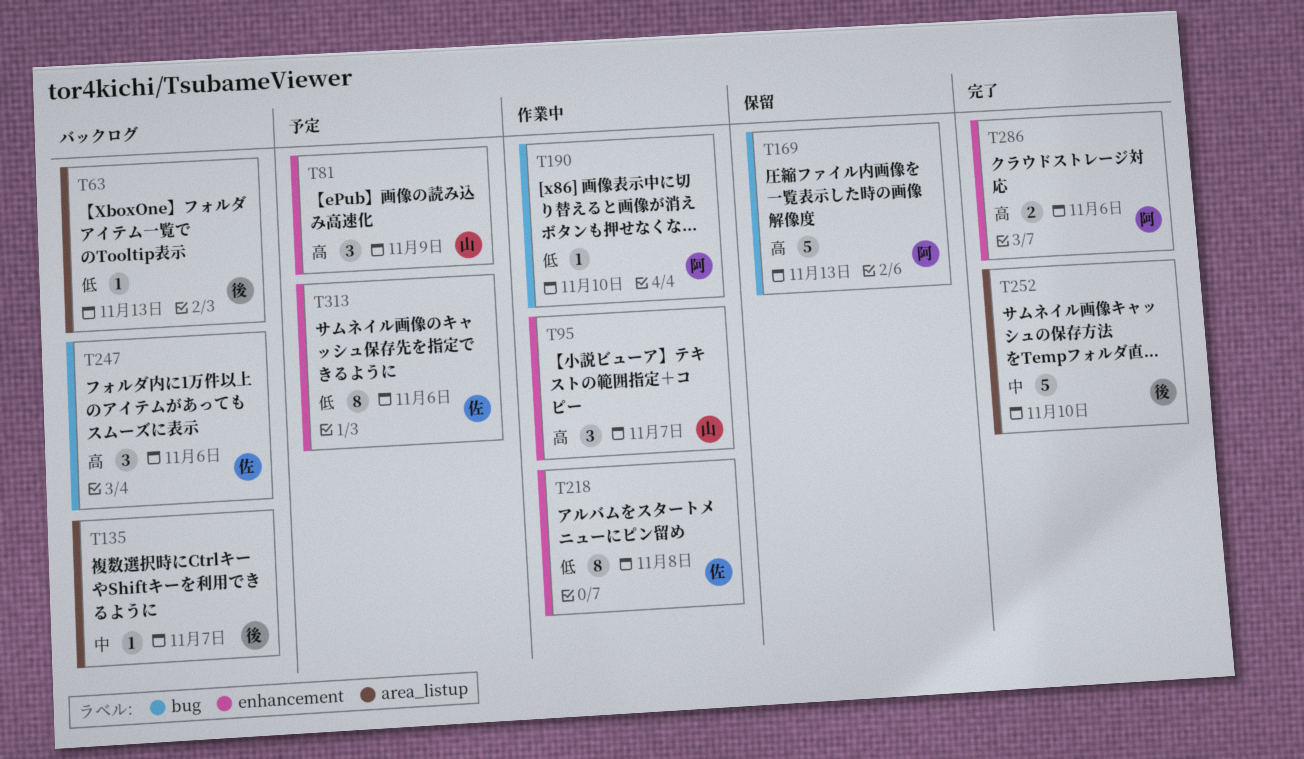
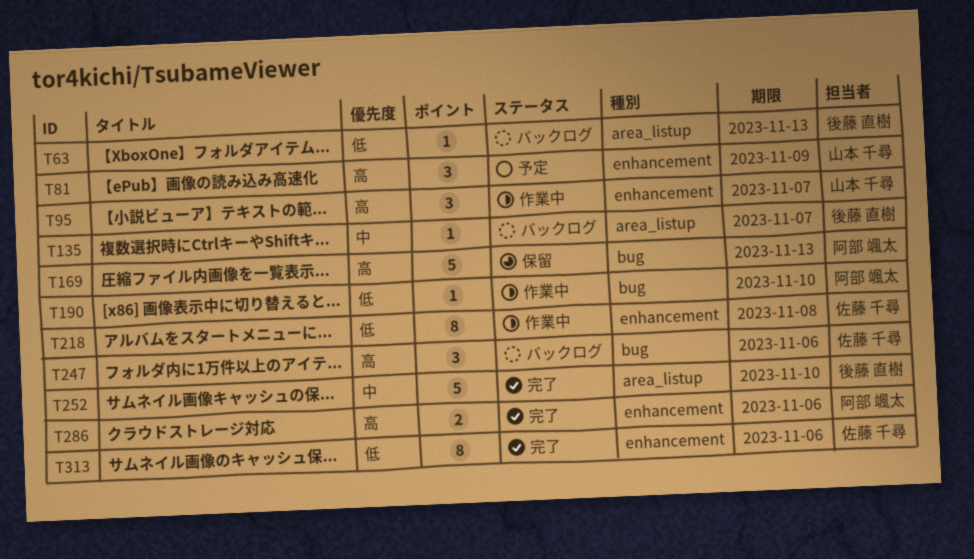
T313, status: 予定 -> 完了

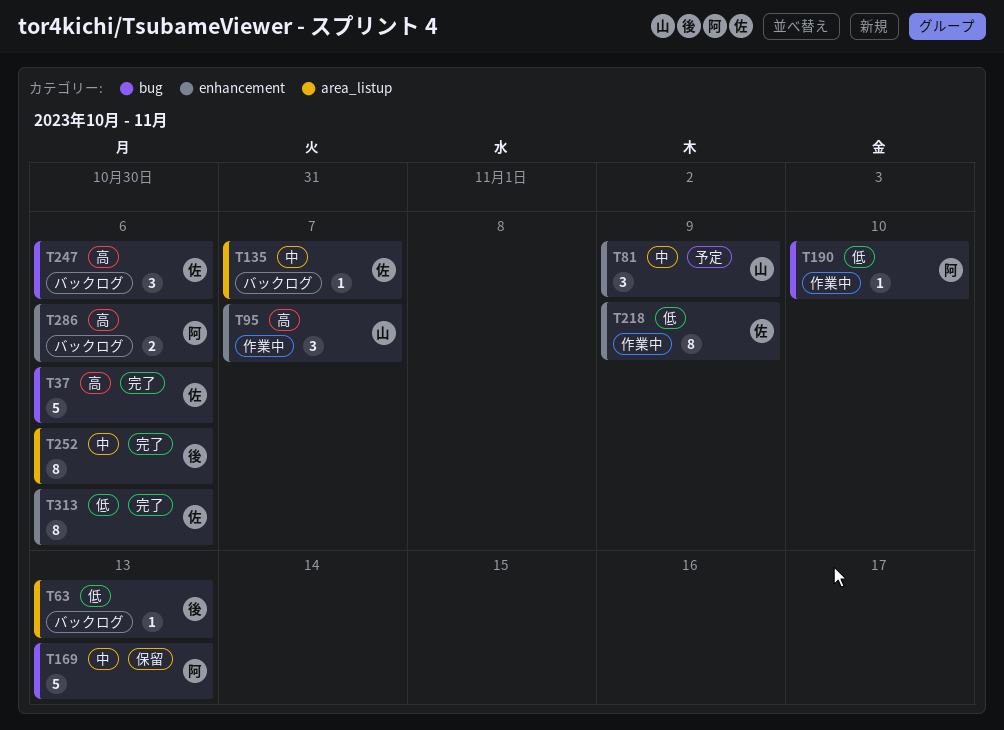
T37: none -> present
T81, priority: 高 -> 中
T135, owner: 後藤 直樹 -> 佐藤 千尋
T169, priority: 高 -> 中
T218, due: Nov 8 -> Nov 9
T252, estimate: 5 -> 8
T252, due: Nov 10 -> Nov 6
T286, status: 完了 -> バックログ

